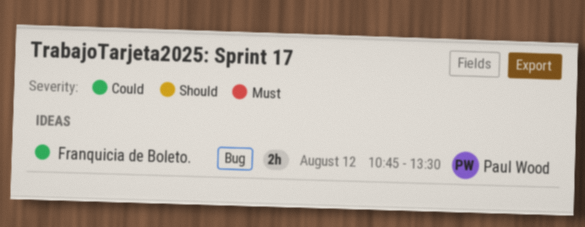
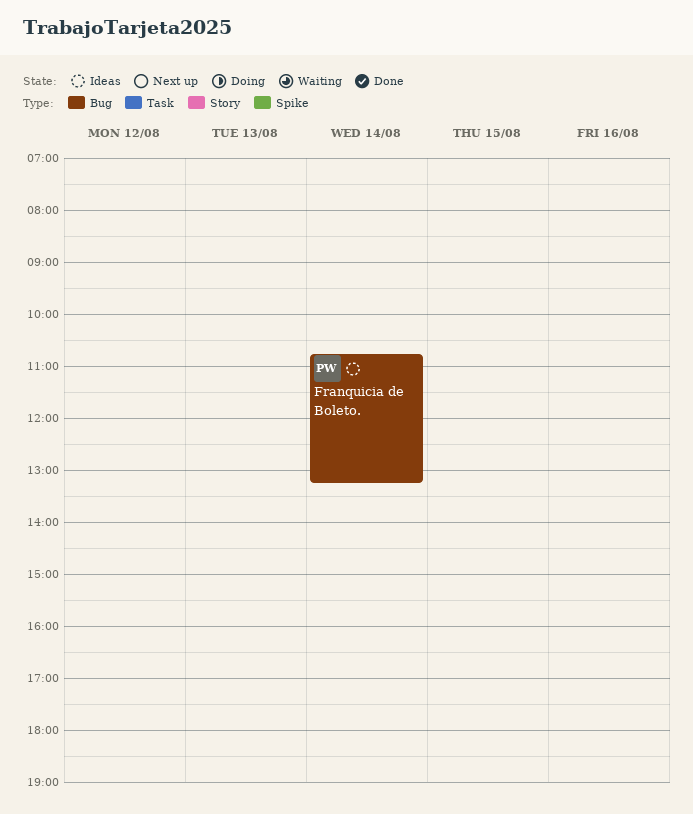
Franquicia de Boleto., day: Aug 12 -> Aug 14
Franquicia de Boleto., ends: 13:30 -> 13:15

